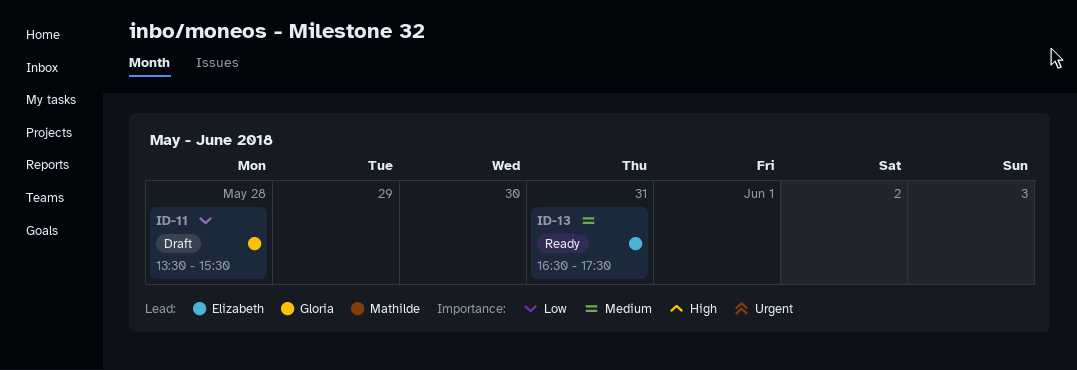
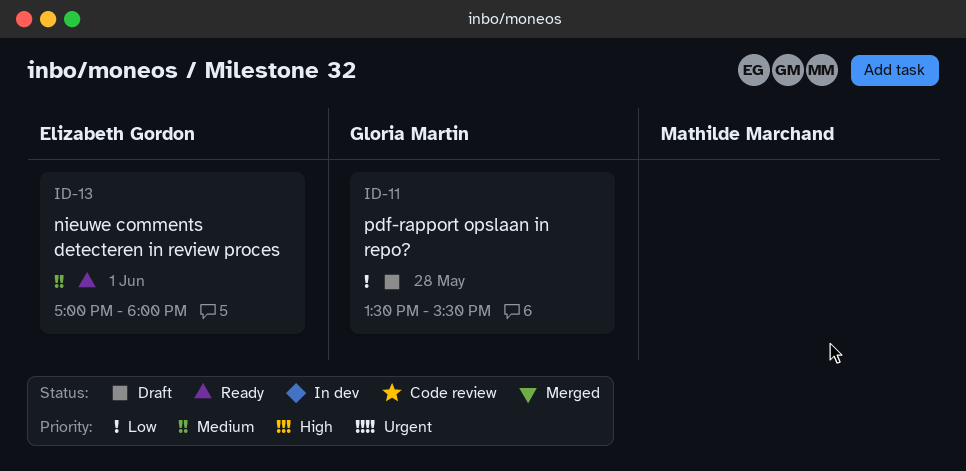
ID-13, day: May 31 -> Jun 1
ID-13, begins: 16:30 -> 17:00
ID-13, ends: 17:30 -> 18:00

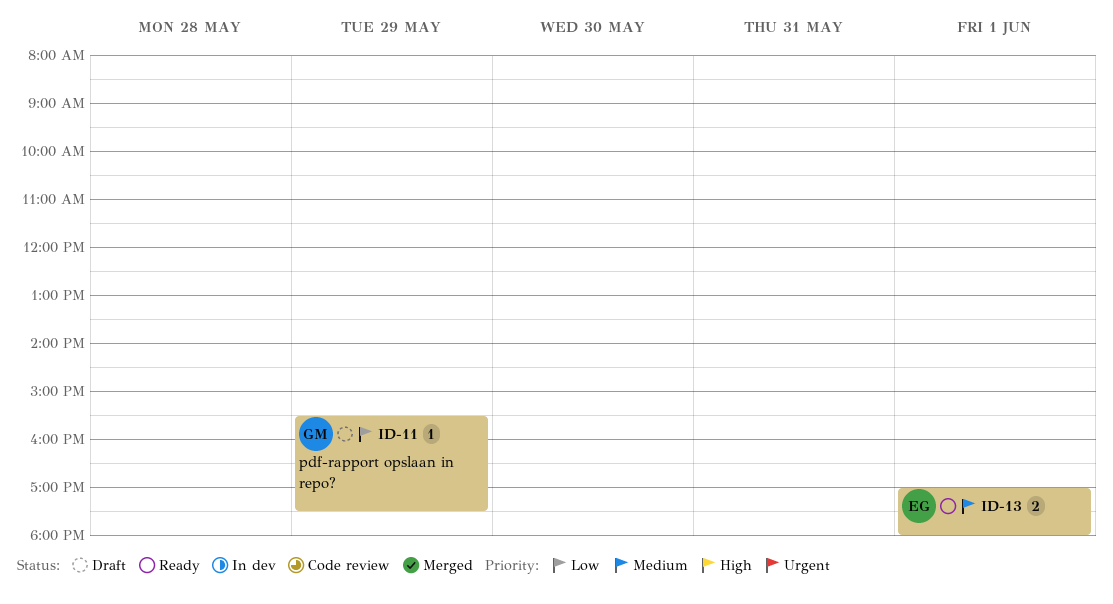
ID-11, day: May 28 -> May 29
ID-11, begins: 13:30 -> 15:30
ID-11, ends: 15:30 -> 17:30

